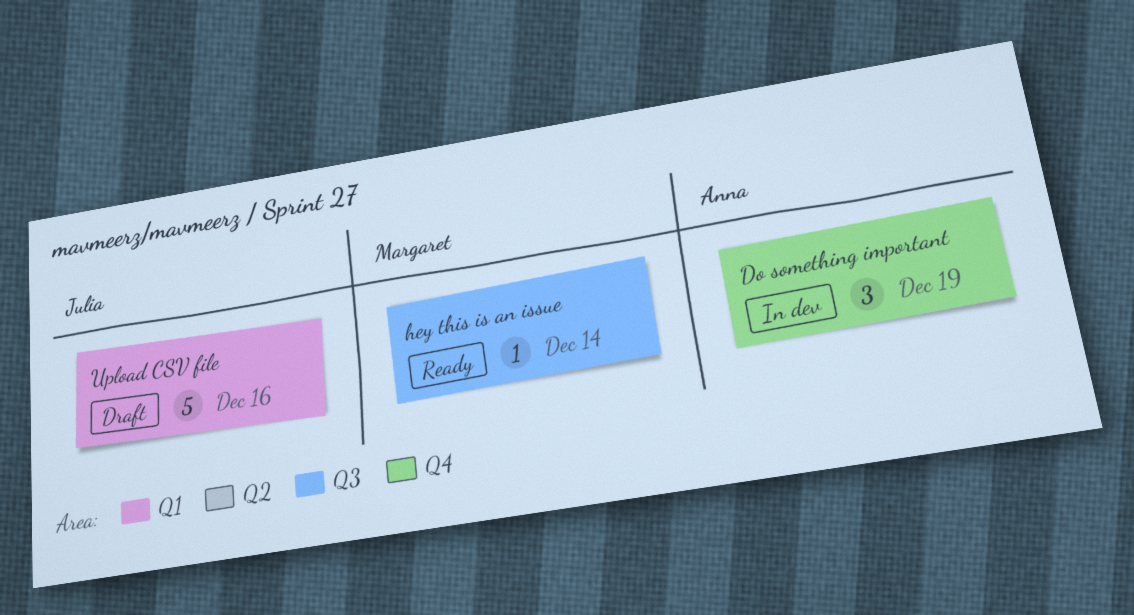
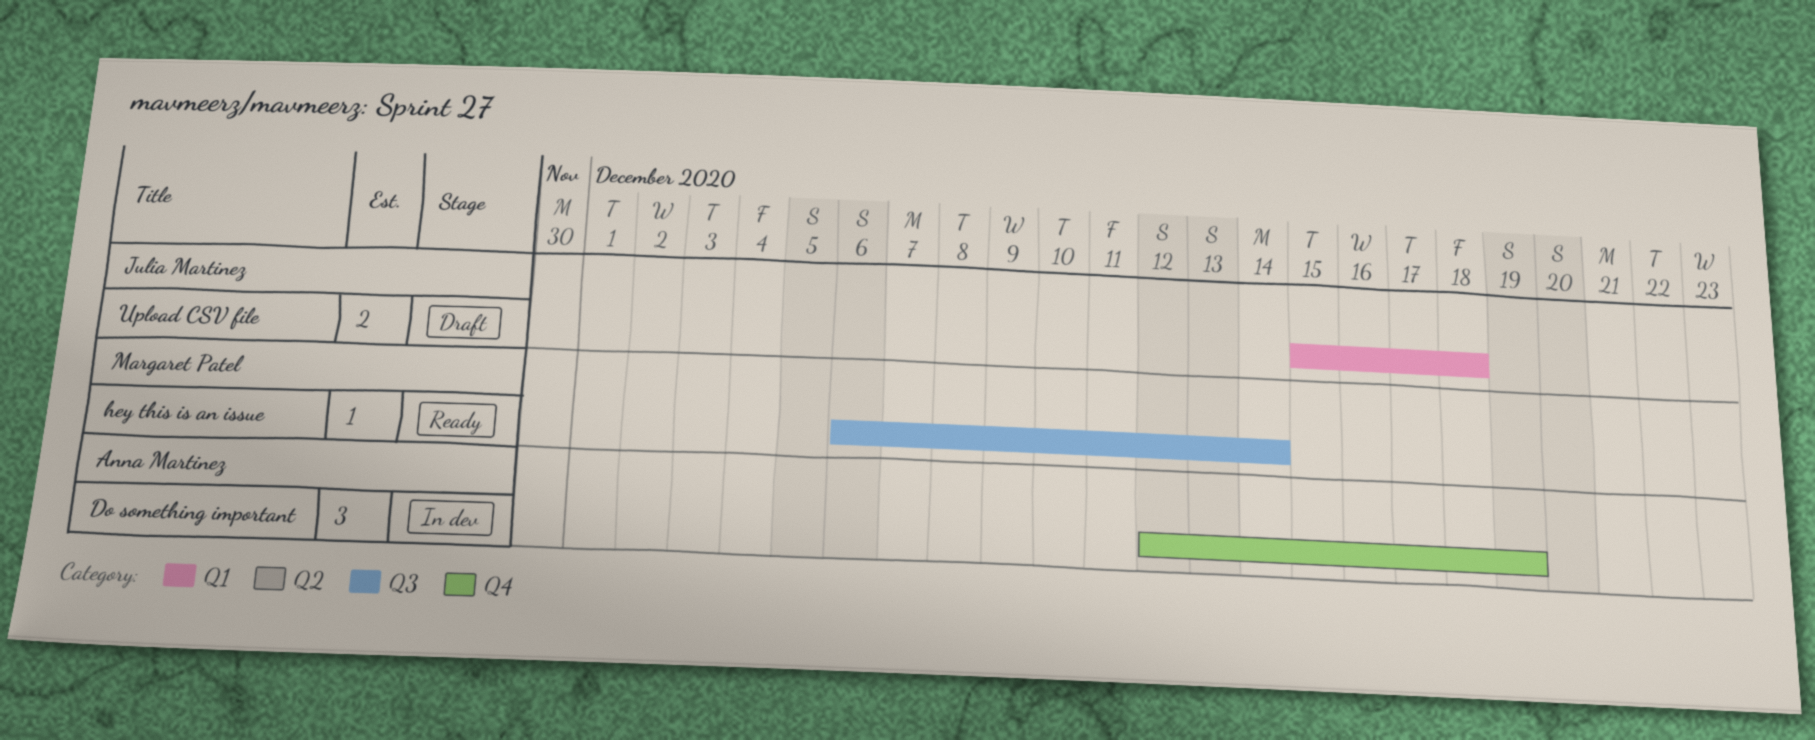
Upload CSV file, estimate: 5 -> 2
Upload CSV file, due: Dec 16 -> Dec 18

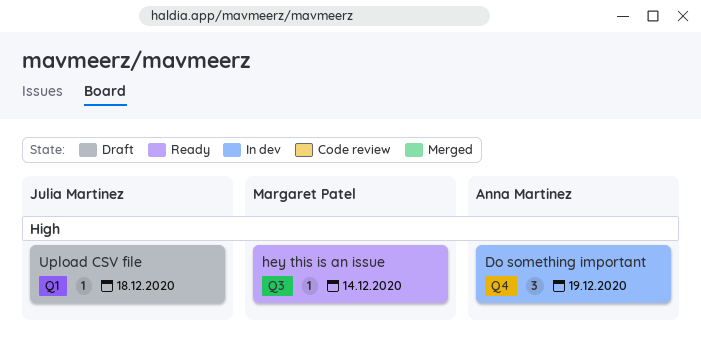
Upload CSV file, estimate: 2 -> 1

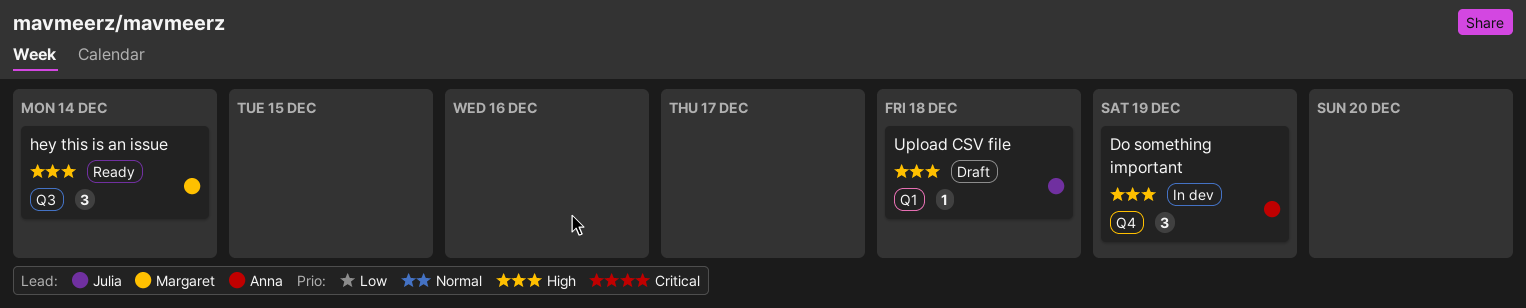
hey this is an issue, estimate: 1 -> 3

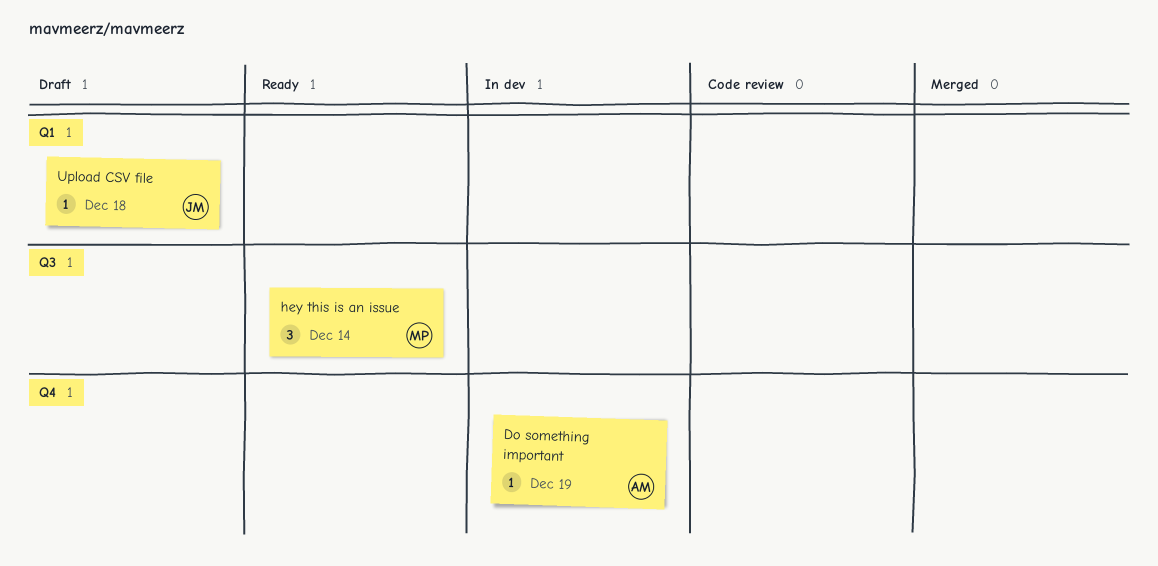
Do something important, estimate: 3 -> 1

